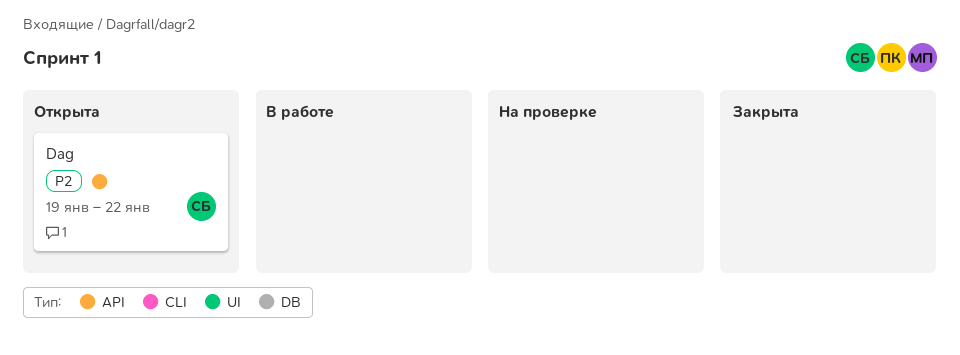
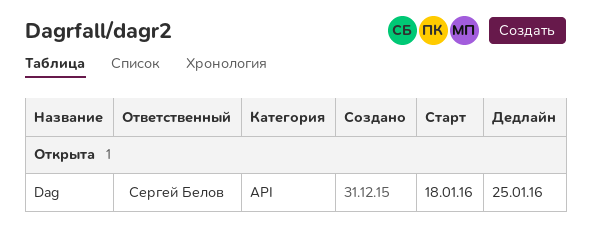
Dag, start: Jan 19 -> Jan 18
Dag, due: Jan 22 -> Jan 25

